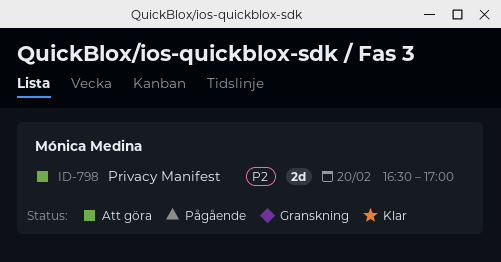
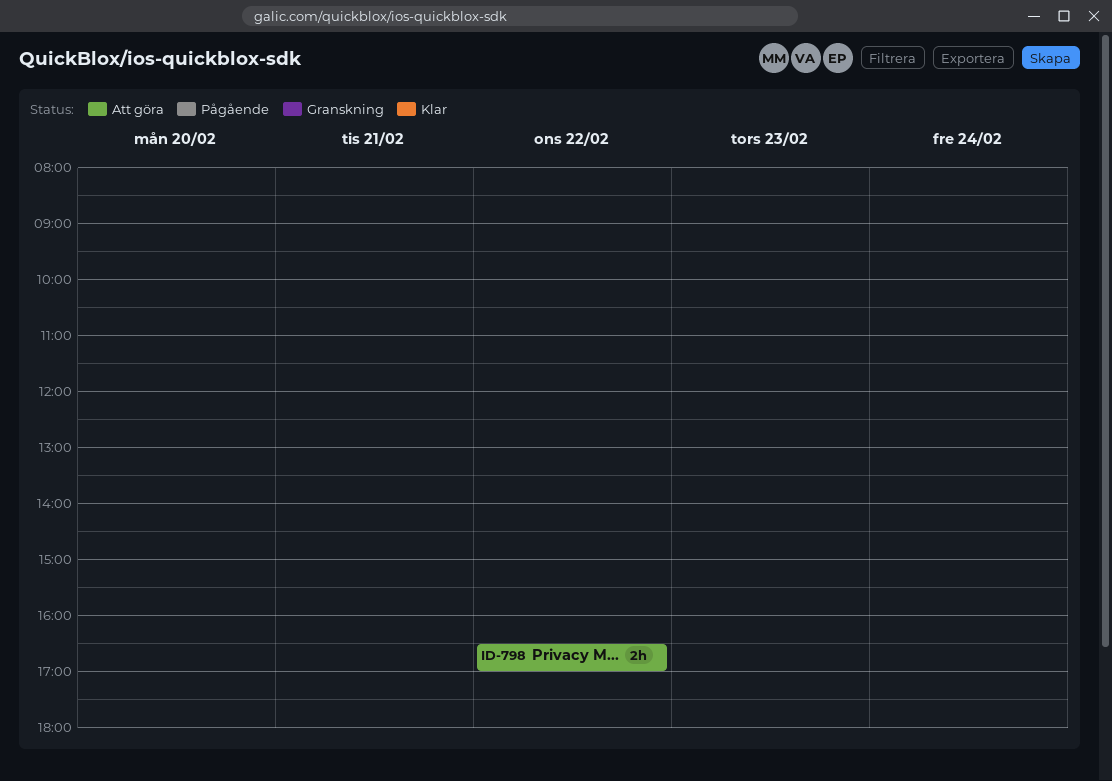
ID-798, estimate: 2d -> 2h
ID-798, day: Feb 20 -> Feb 22

